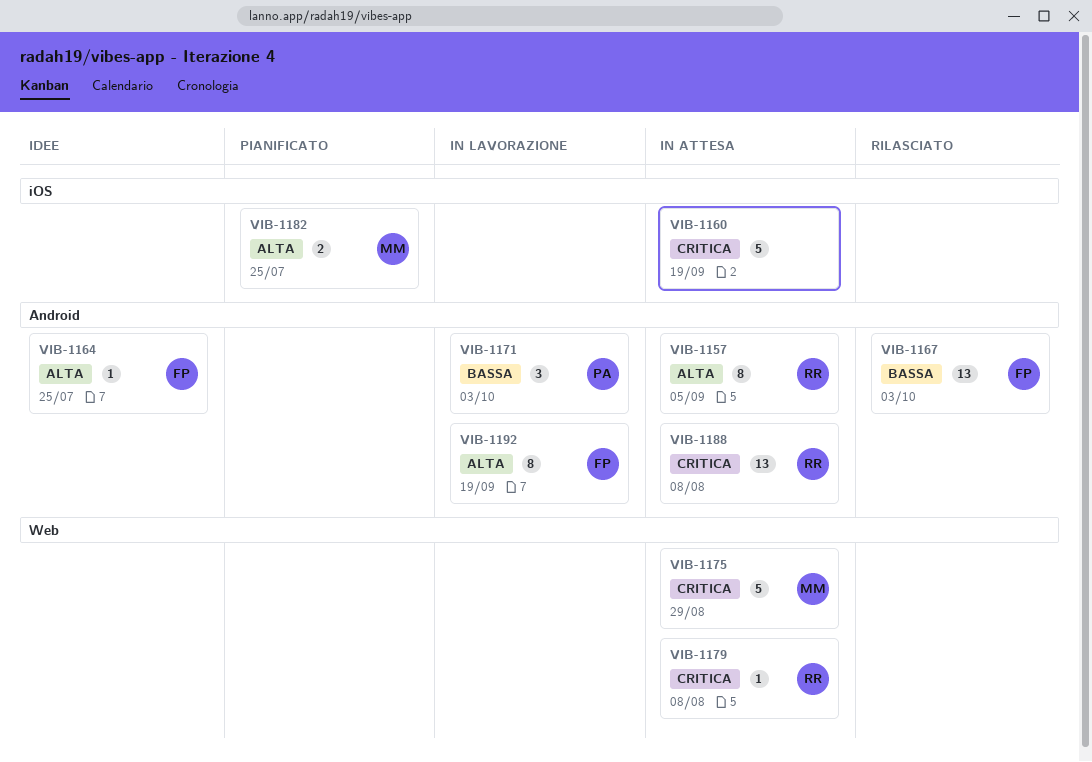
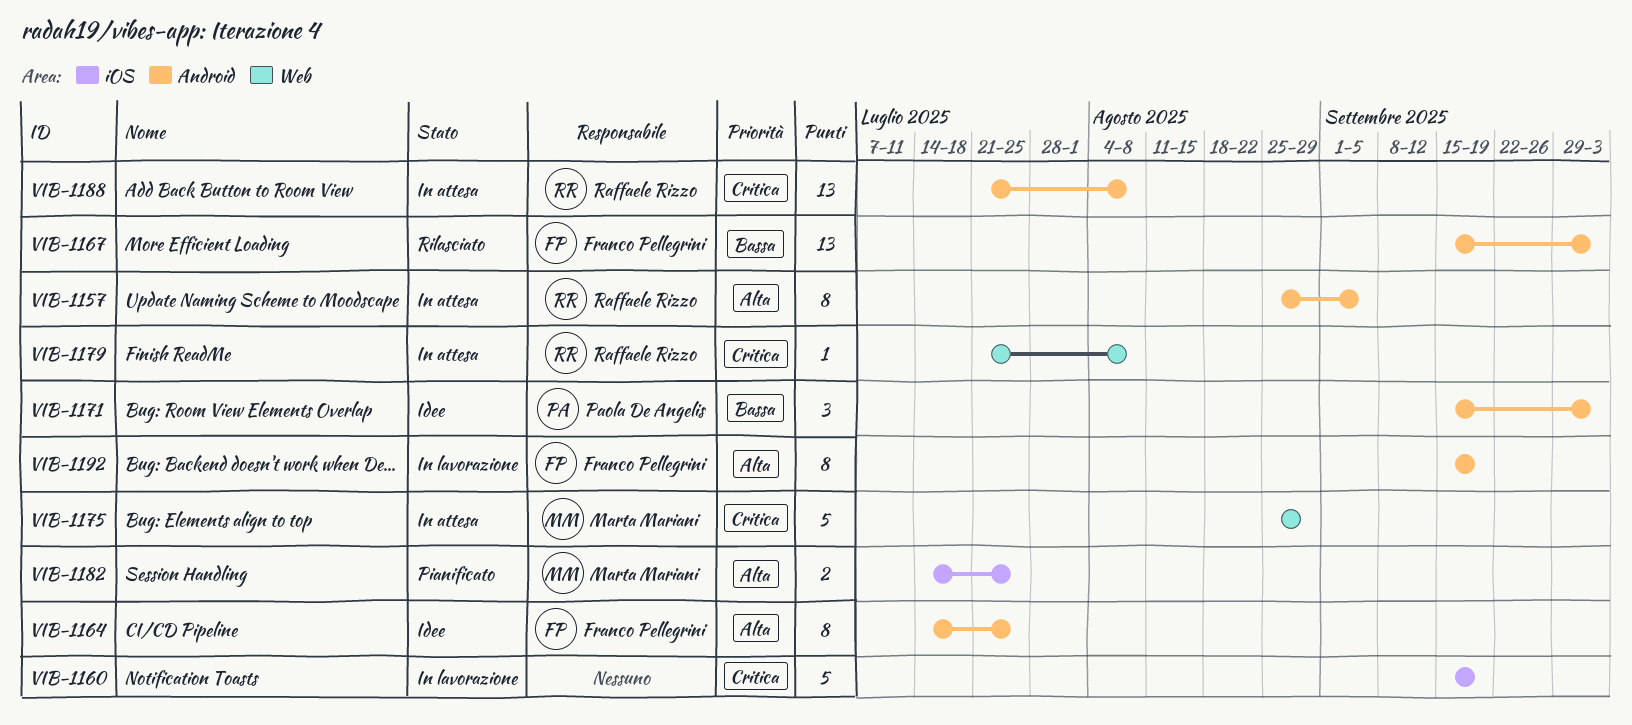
VIB-1160, status: In attesa -> In lavorazione
VIB-1164, estimate: 1 -> 8
VIB-1171, status: In lavorazione -> Idee

